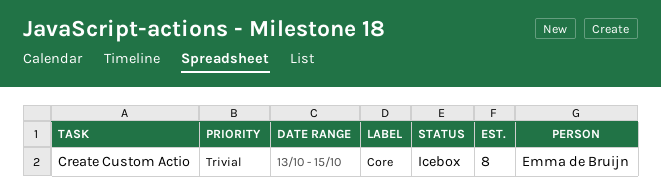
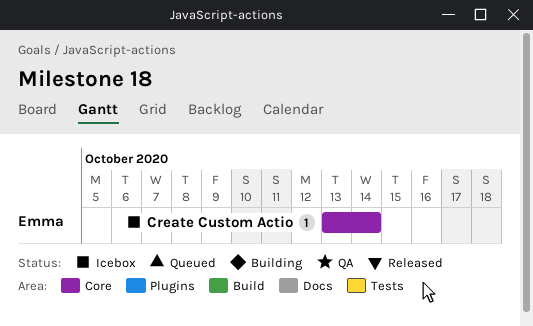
Create Custom Actio, estimate: 8 -> 1
Create Custom Actio, due: Oct 15 -> Oct 14

